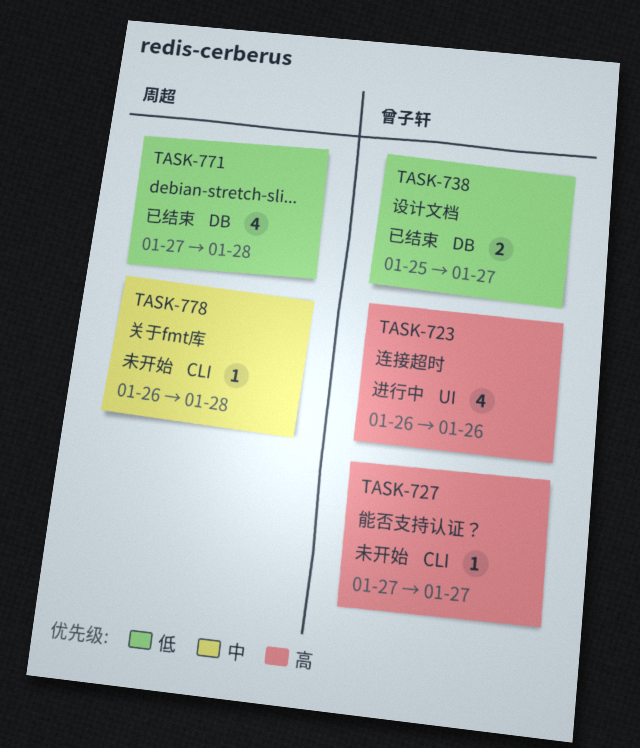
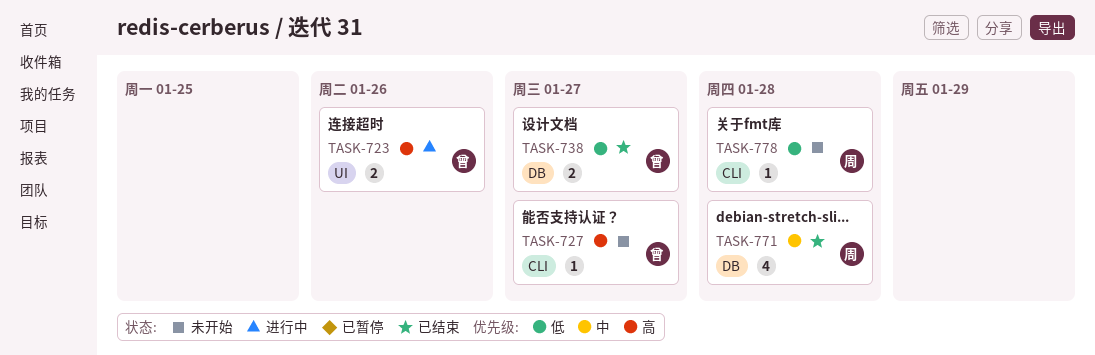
TASK-723, estimate: 4 -> 2
TASK-771, priority: 低 -> 中
TASK-778, priority: 中 -> 低

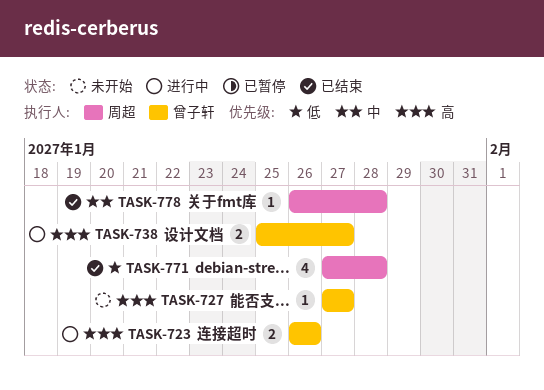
TASK-738, status: 已结束 -> 进行中
TASK-738, priority: 低 -> 高
TASK-771, priority: 中 -> 低
TASK-778, status: 未开始 -> 已结束
TASK-778, priority: 低 -> 中

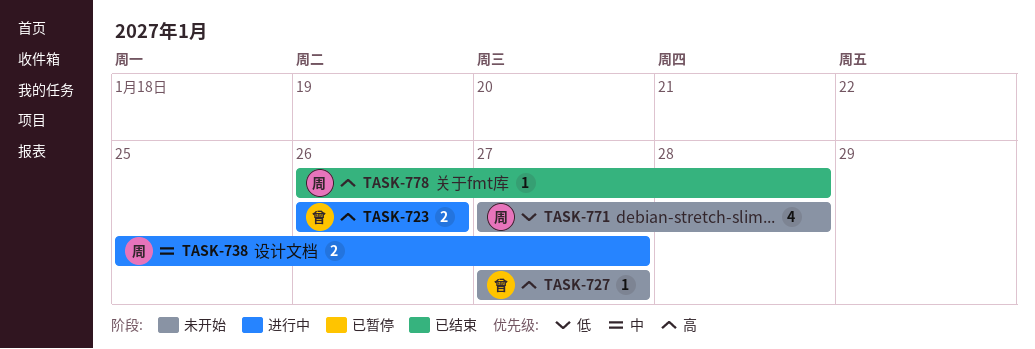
TASK-738, owner: 曾子轩 -> 周超
TASK-738, priority: 高 -> 中
TASK-771, status: 已结束 -> 未开始
TASK-778, priority: 中 -> 高

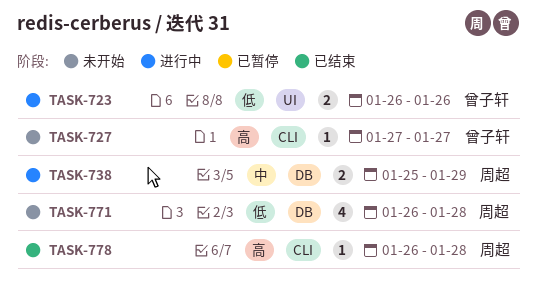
TASK-723, priority: 高 -> 低
TASK-738, due: Jan 27 -> Jan 29
TASK-771, start: Jan 27 -> Jan 26

